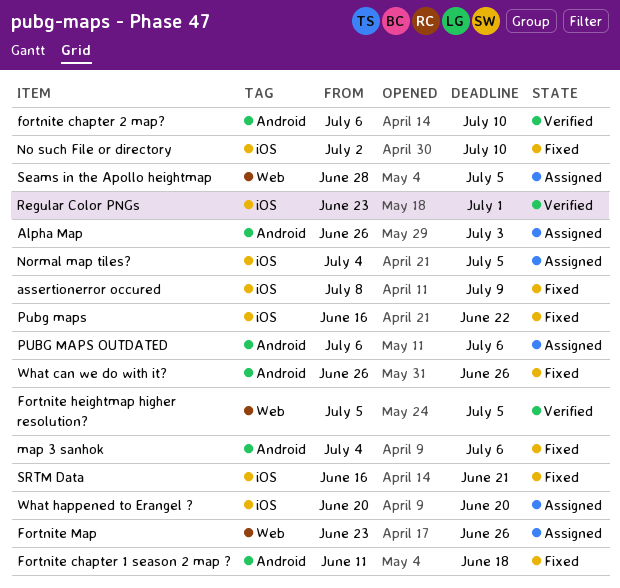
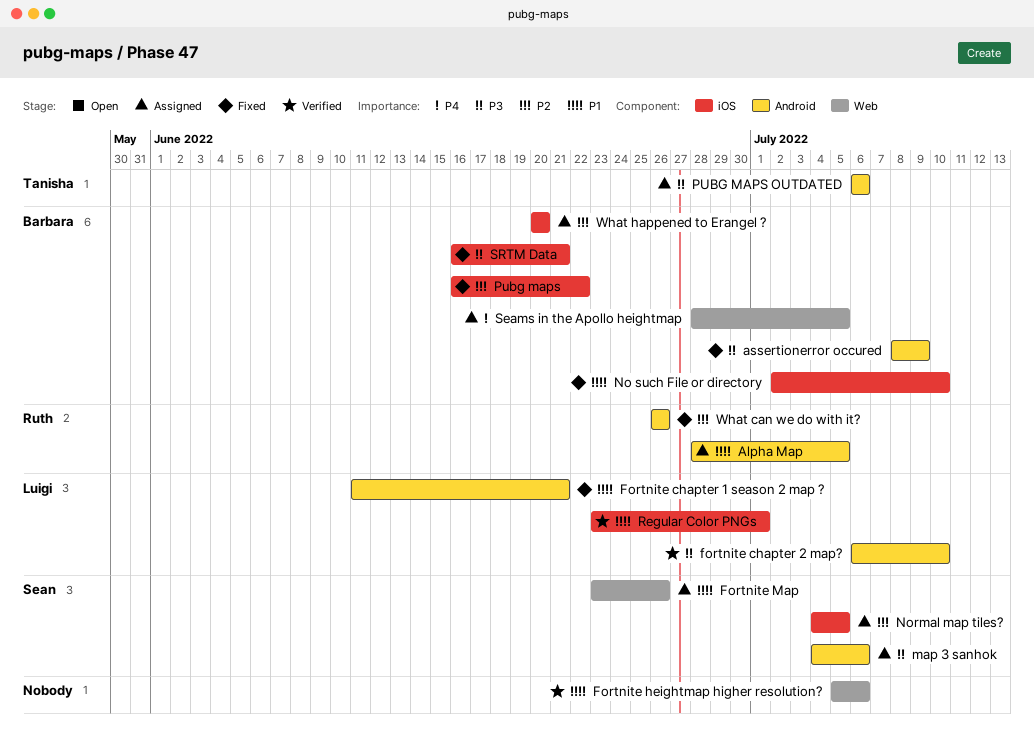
Alpha Map, start: Jun 26 -> Jun 28
Alpha Map, due: Jul 3 -> Jul 5
assertionerror occured, label: iOS -> Android
Fortnite chapter 1 season 2 map ?, due: Jun 18 -> Jun 21
Fortnite heightmap higher resolution?, due: Jul 5 -> Jul 6
map 3 sanhok, status: Fixed -> Assigned

